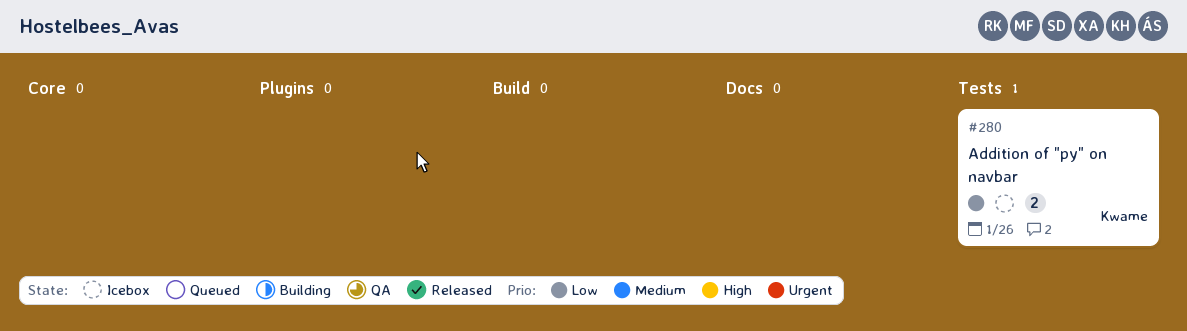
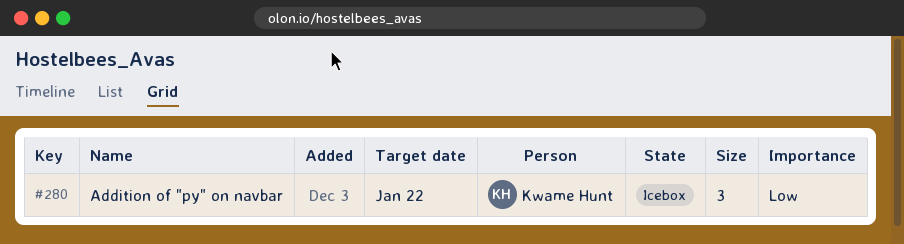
#280, estimate: 2 -> 3
#280, due: Jan 26 -> Jan 22

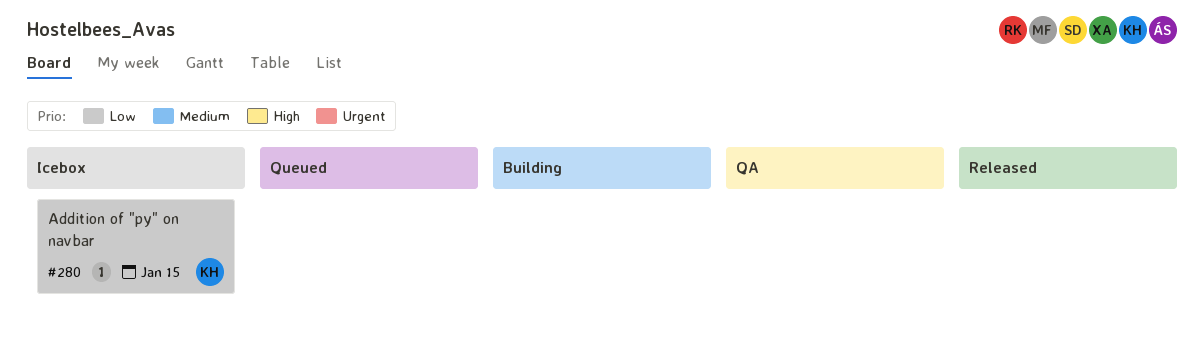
#280, estimate: 3 -> 1
#280, due: Jan 22 -> Jan 15

